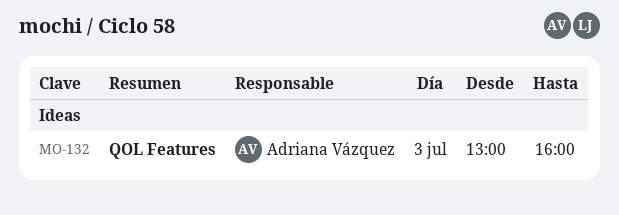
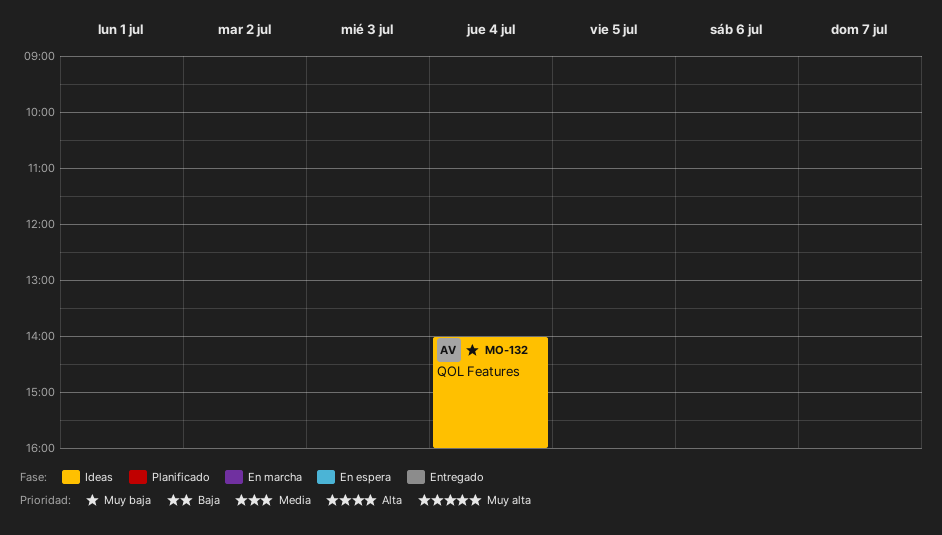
MO-132, day: Jul 3 -> Jul 4
MO-132, begins: 13:00 -> 14:00

